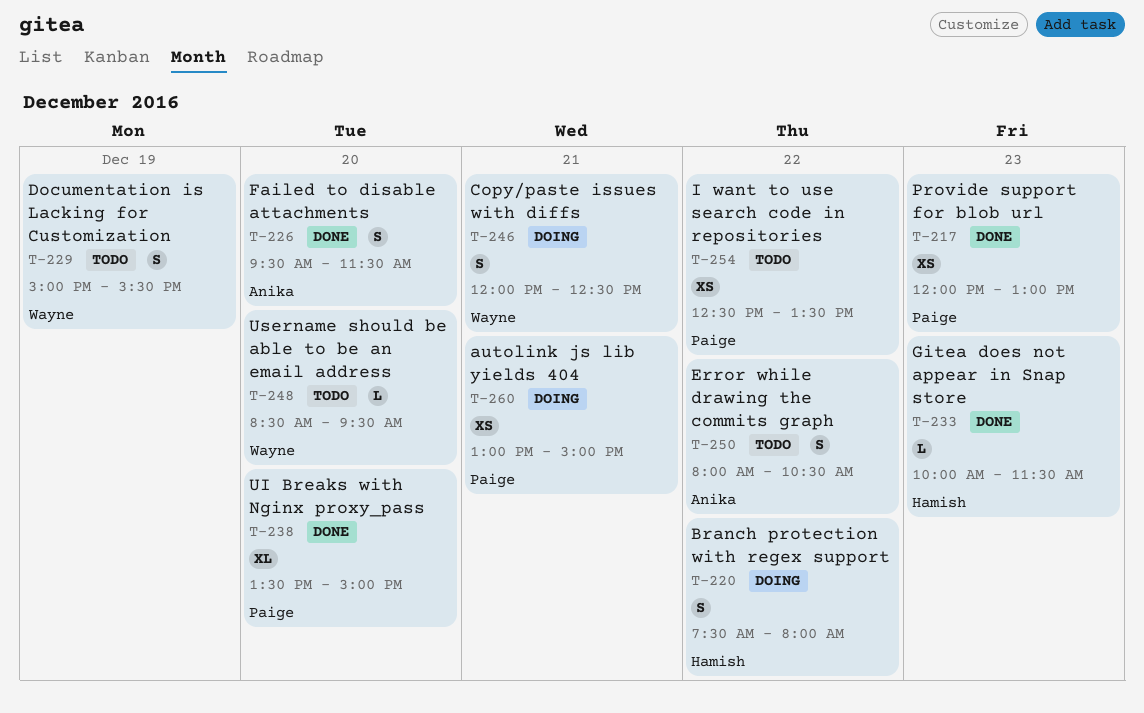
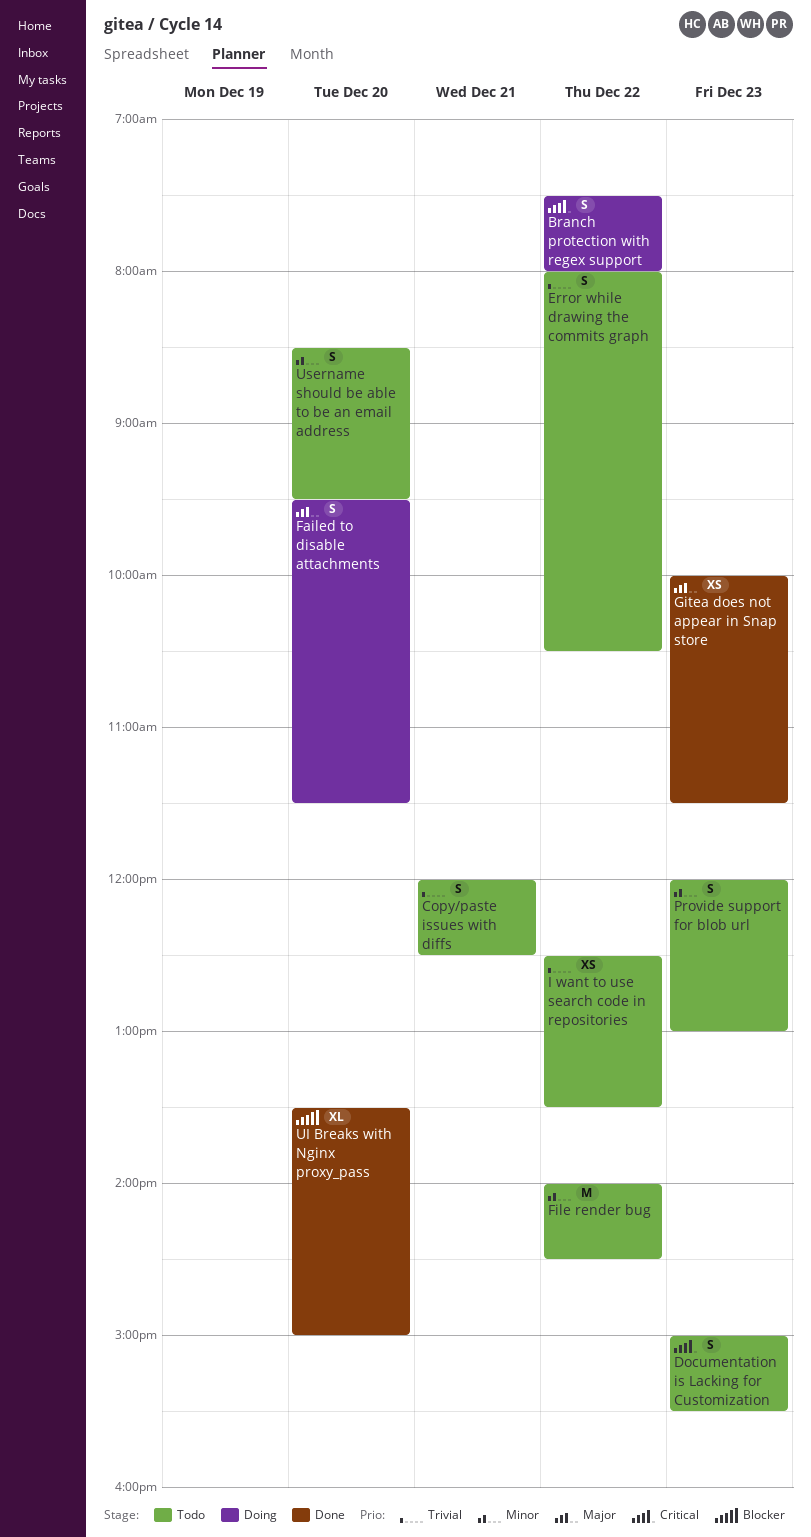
autolink js lib yields 404: present -> none
Copy/paste issues with diffs, status: Doing -> Todo
Documentation is Lacking for Customization, day: Dec 19 -> Dec 23
Failed to disable attachments, status: Done -> Doing
File render bug: none -> present
Gitea does not appear in Snap store, estimate: L -> XS
Provide support for blob url, status: Done -> Todo
Provide support for blob url, estimate: XS -> S
Username should be able to be an email address, estimate: L -> S

